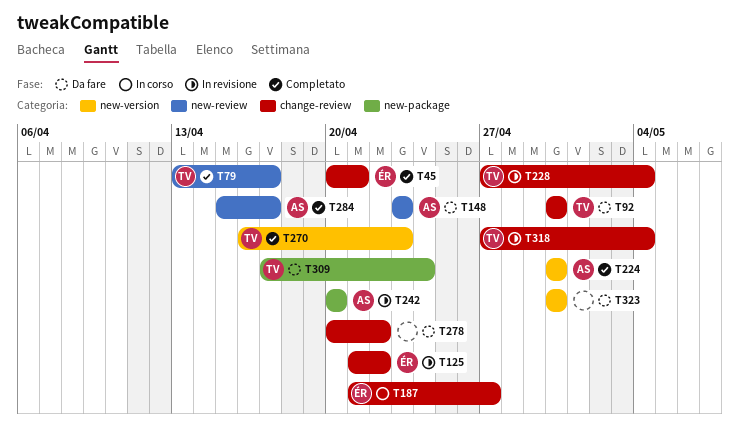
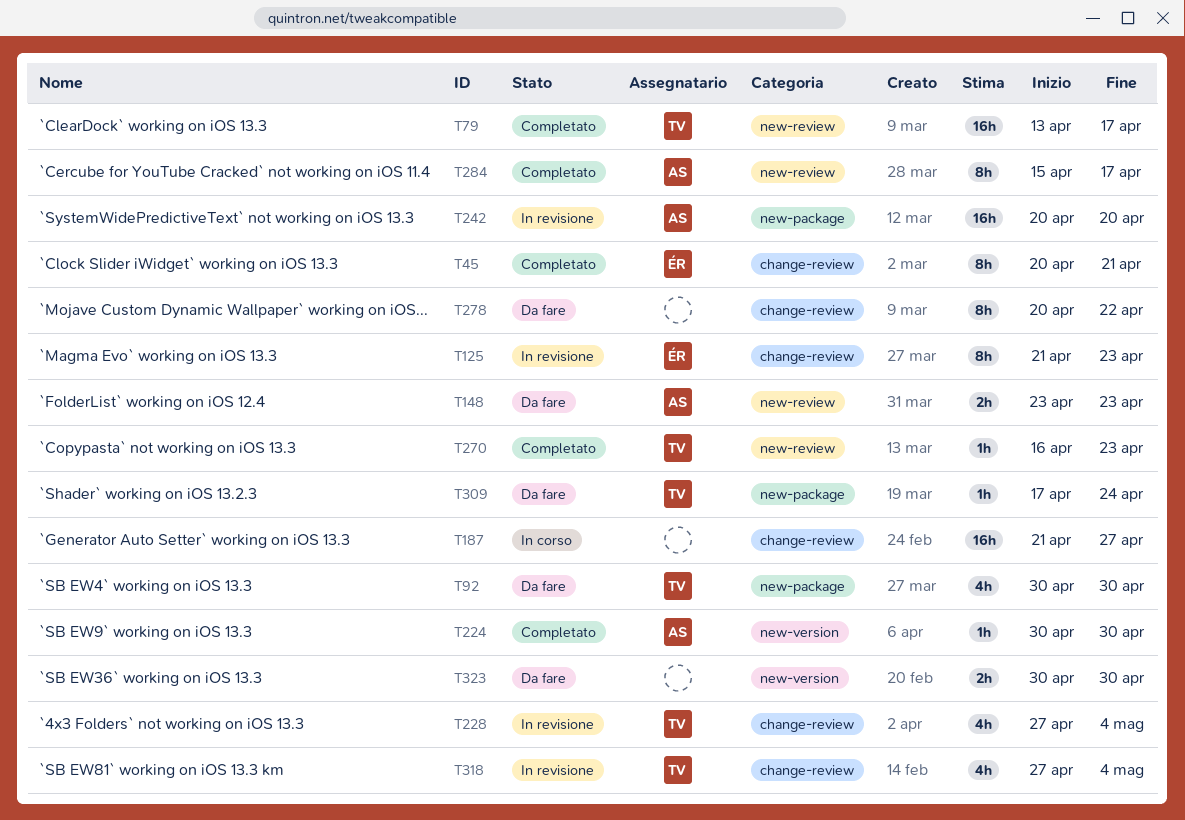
T92, label: change-review -> new-package
T125, due: Apr 22 -> Apr 23
T187, owner: ÉR -> none
T270, label: new-version -> new-review

